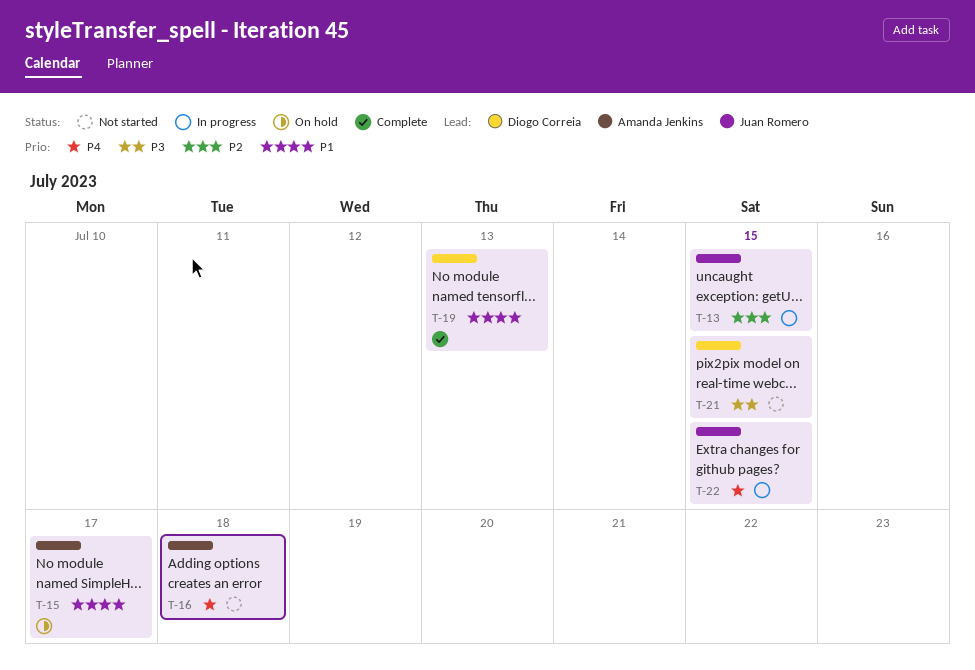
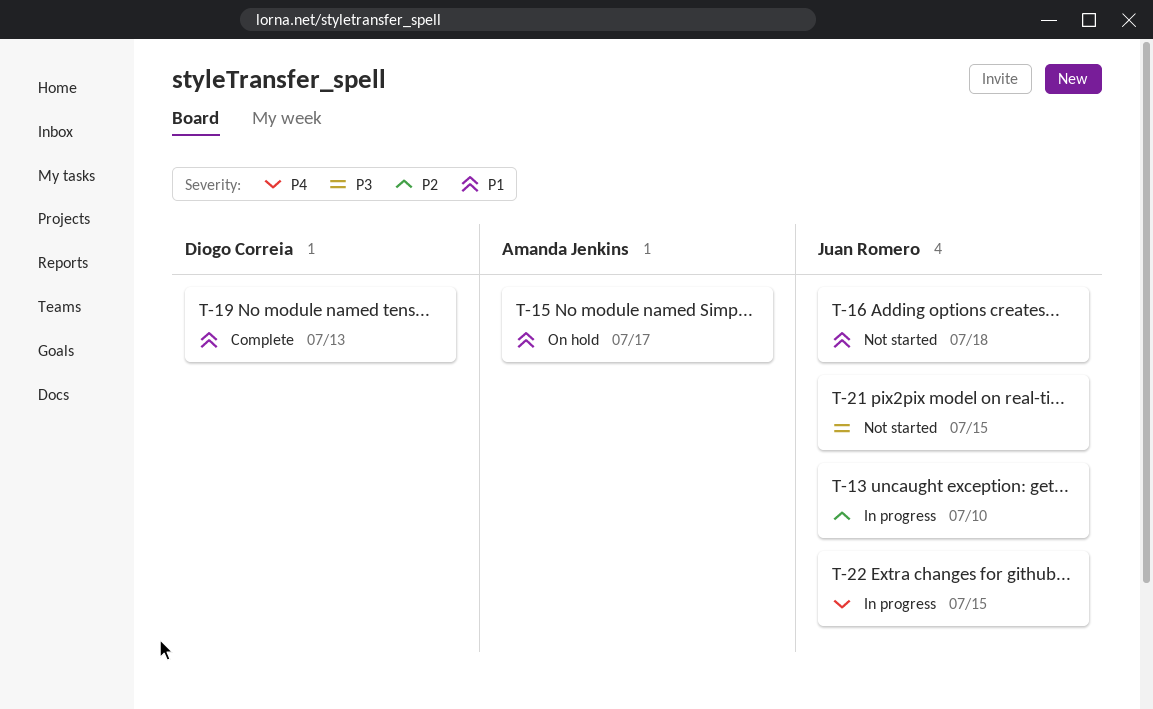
T-13, due: Jul 15 -> Jul 10
T-16, owner: Amanda Jenkins -> Juan Romero
T-16, priority: P4 -> P1
T-21, owner: Diogo Correia -> Juan Romero

